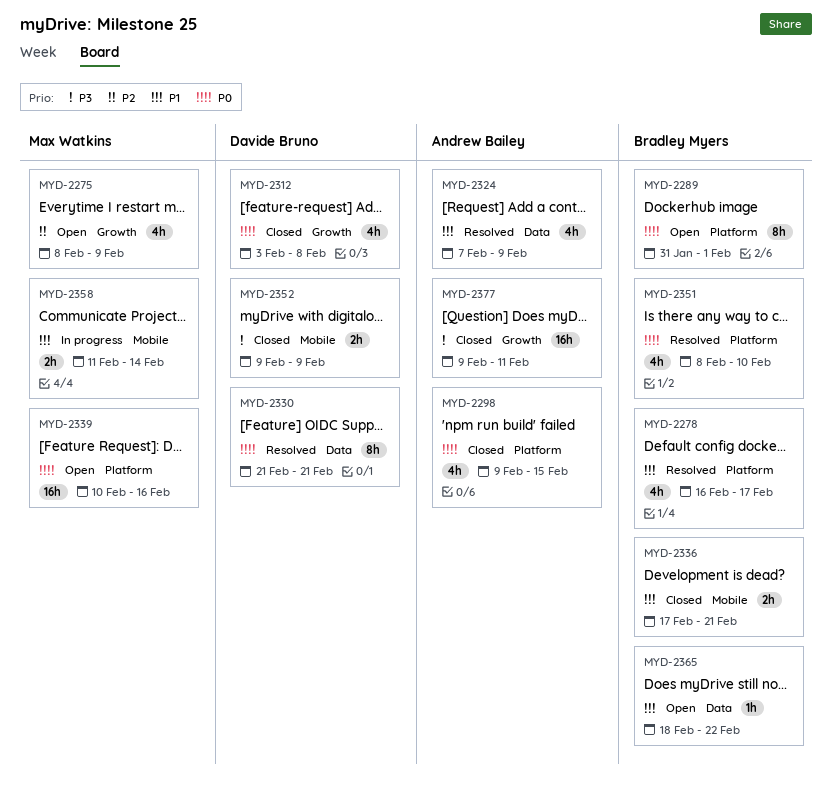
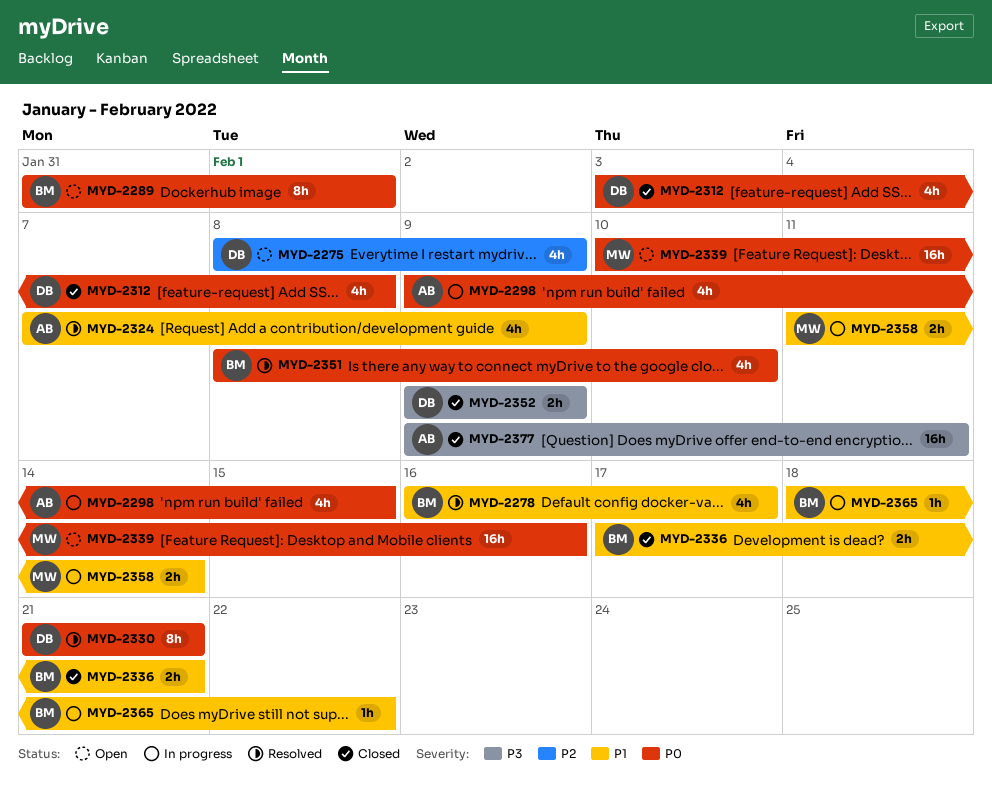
MYD-2275, owner: Max Watkins -> Davide Bruno
MYD-2298, status: Closed -> In progress
MYD-2365, status: Open -> In progress

